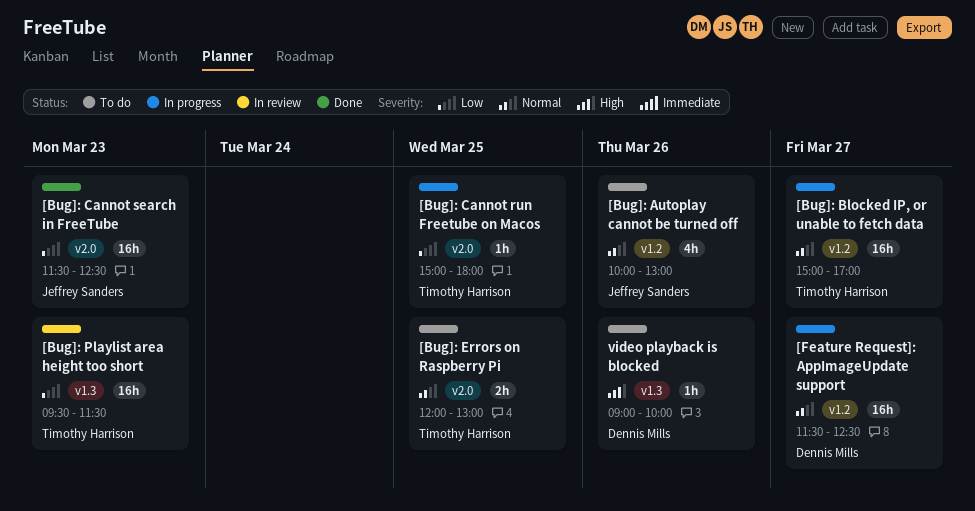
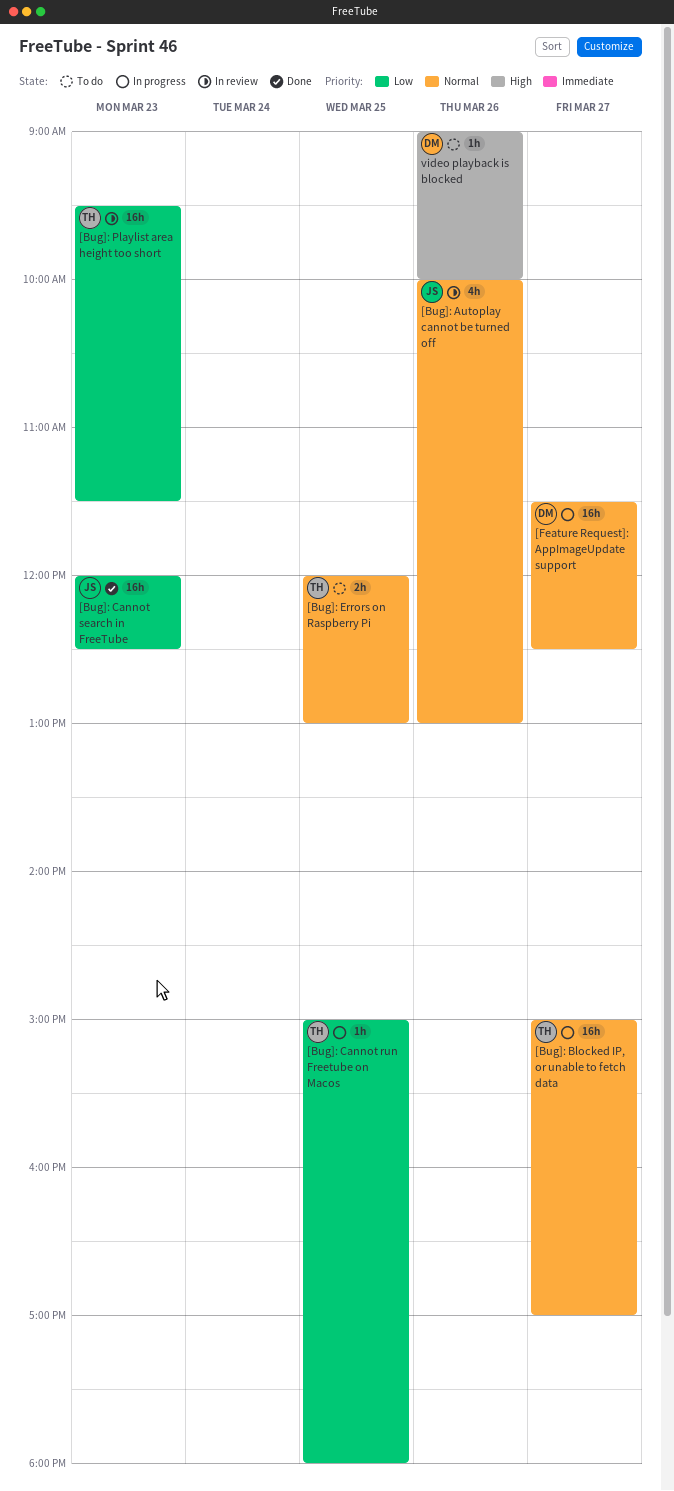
[Bug]: Autoplay cannot be turned off, status: To do -> In review
[Bug]: Cannot search in FreeTube, begins: 11:30 -> 12:00

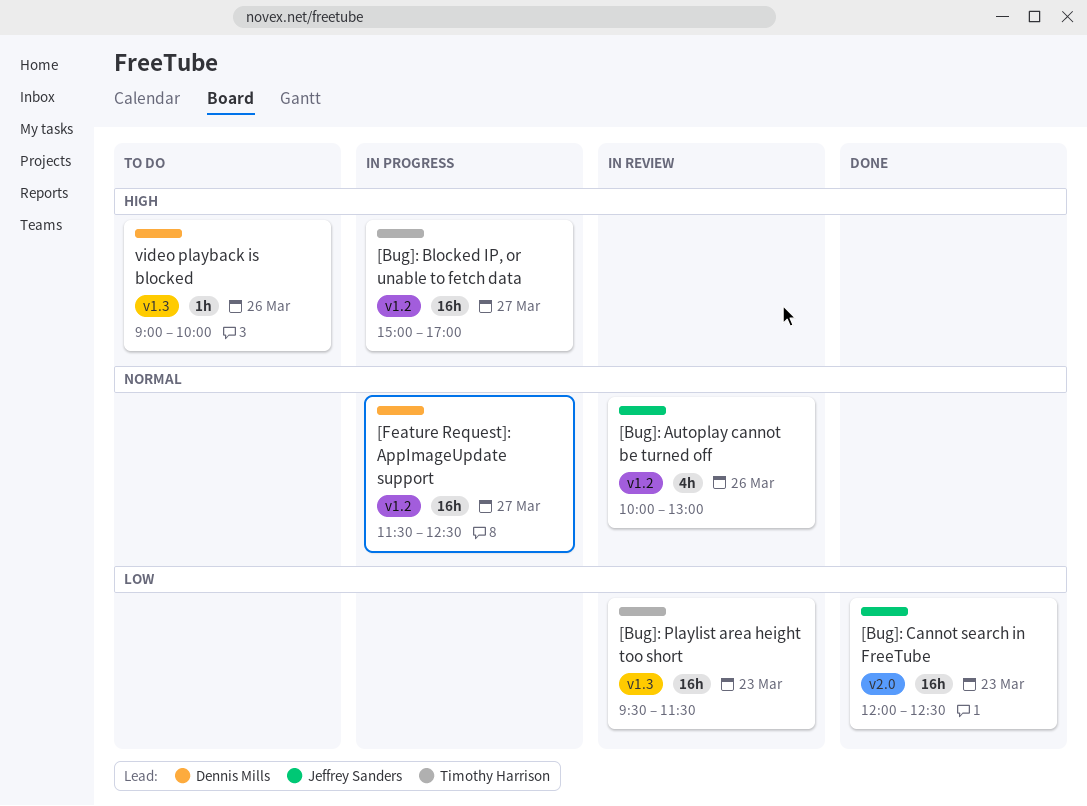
[Bug]: Blocked IP, or unable to fetch data, priority: Normal -> High
[Bug]: Cannot run Freetube on Macos: present -> none
[Bug]: Errors on Raspberry Pi: present -> none

